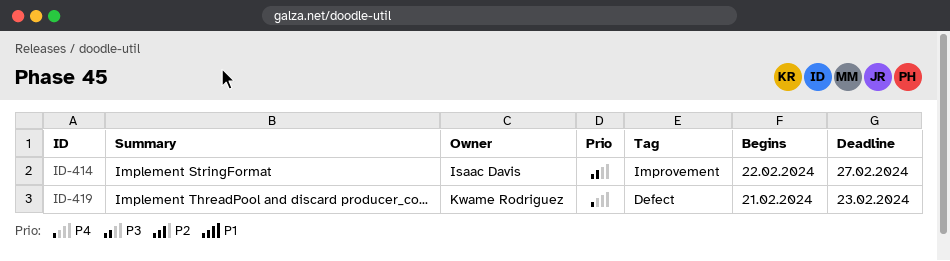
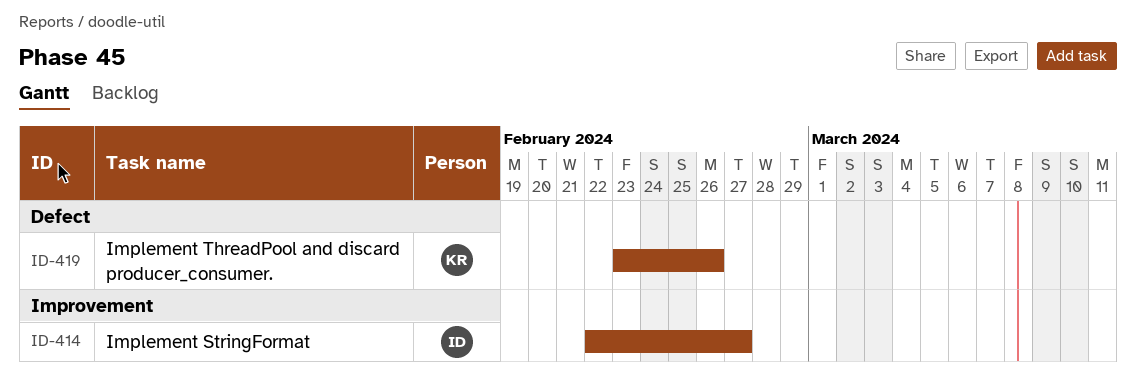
ID-419, start: Feb 21 -> Feb 23
ID-419, due: Feb 23 -> Feb 26

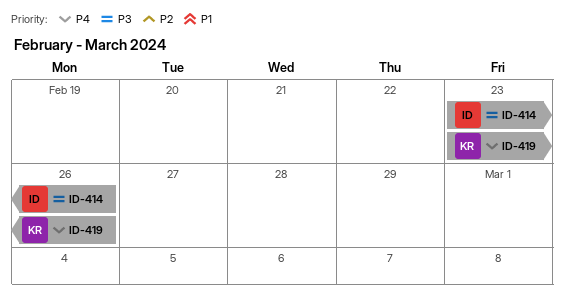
ID-414, start: Feb 22 -> Feb 23
ID-414, due: Feb 27 -> Feb 26

